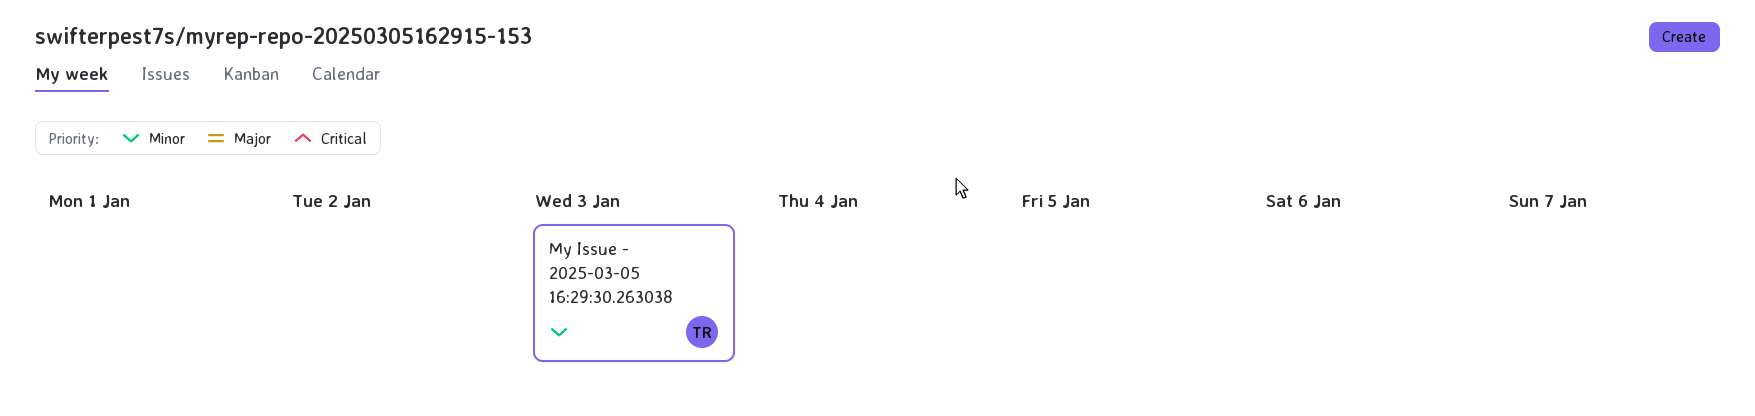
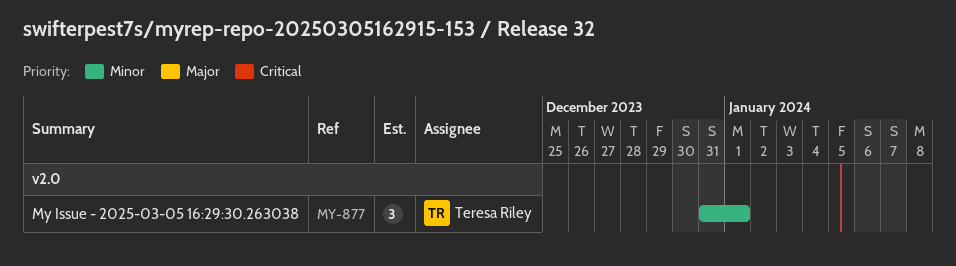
My Issue - 2025-03-05 16:29:30.263038, due: Jan 3 -> Jan 1

